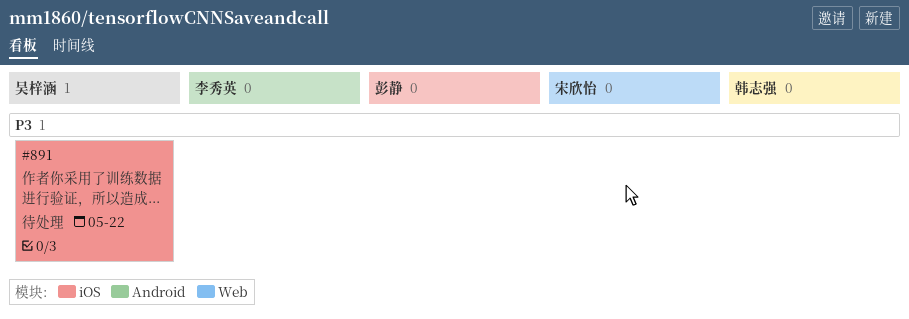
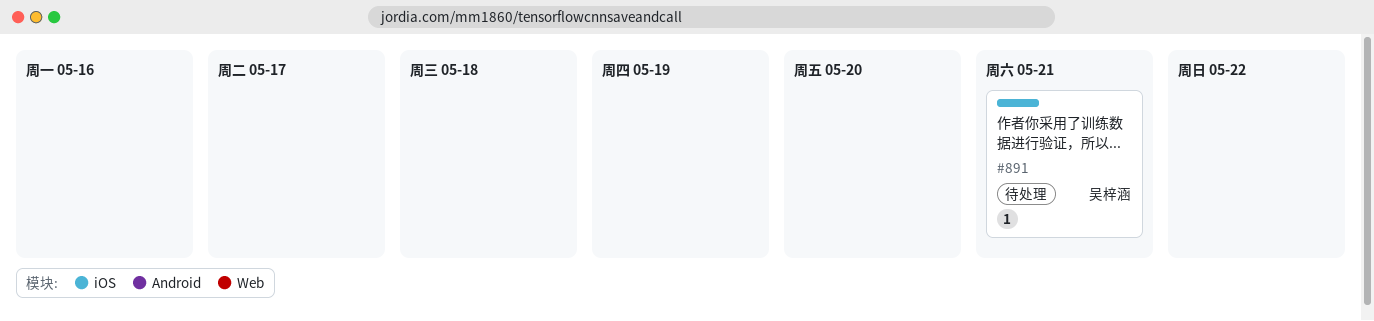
#891, due: May 22 -> May 21

